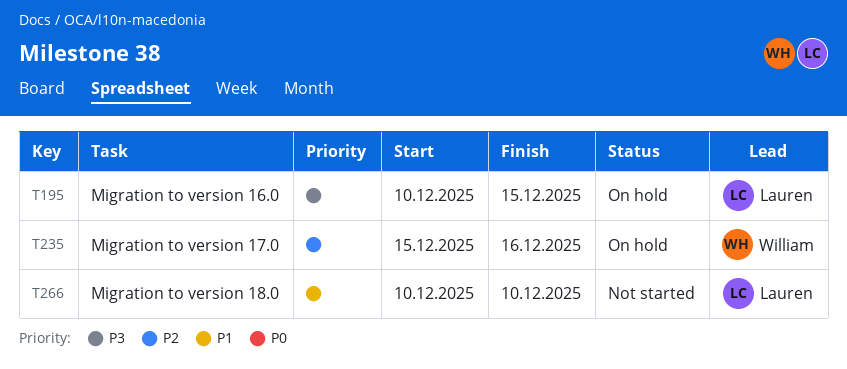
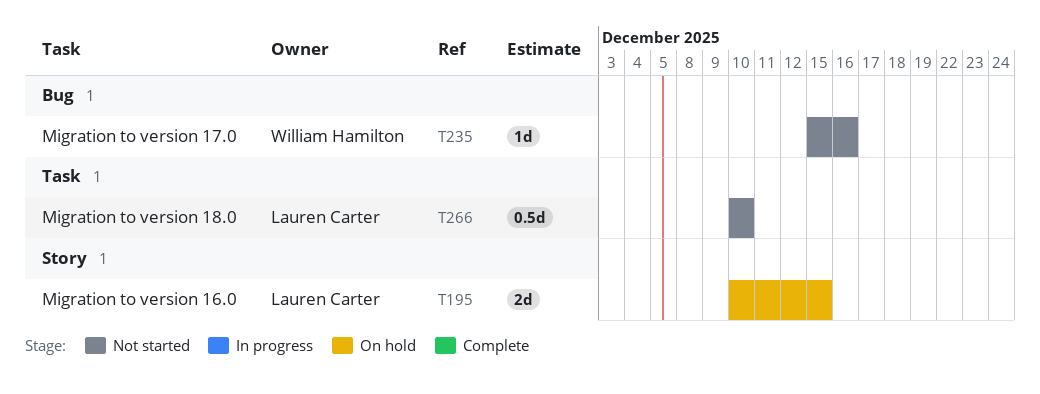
T235, status: On hold -> Not started

